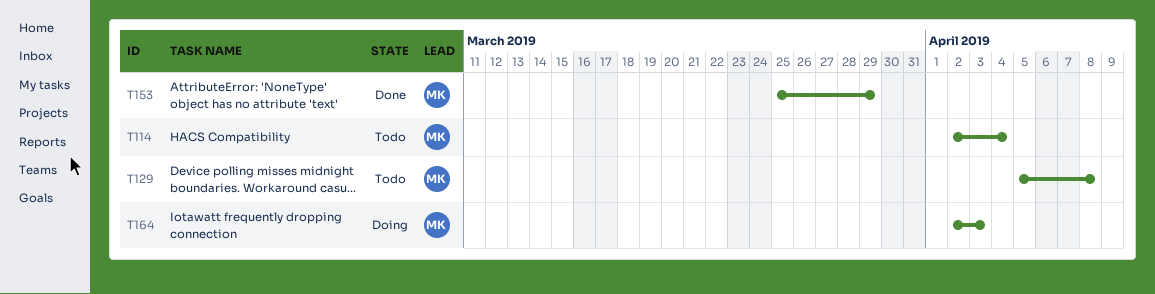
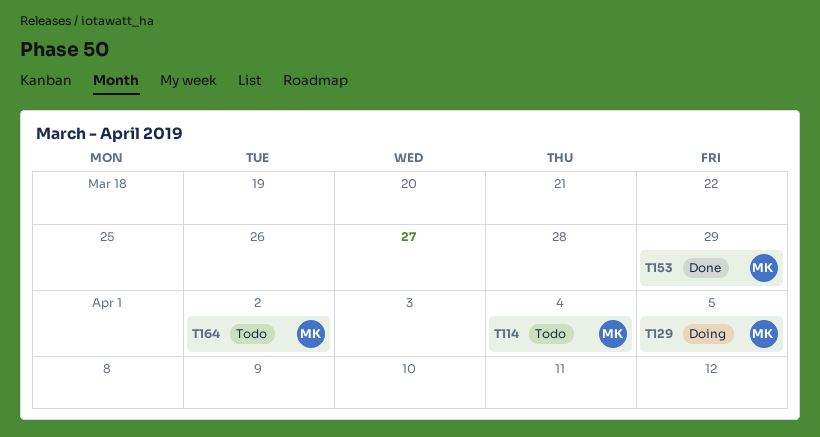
T129, status: Todo -> Doing
T129, due: Apr 8 -> Apr 5
T164, status: Doing -> Todo
T164, due: Apr 3 -> Apr 2

